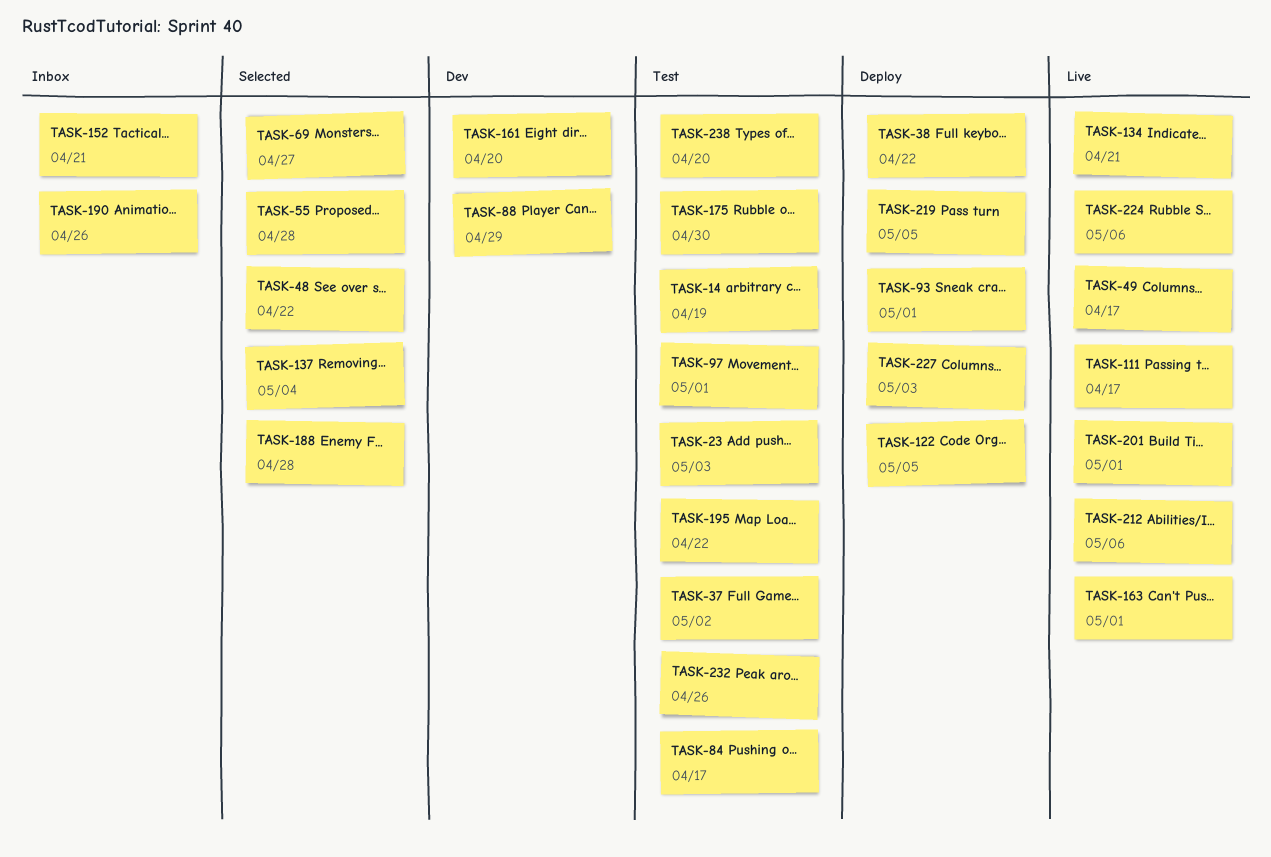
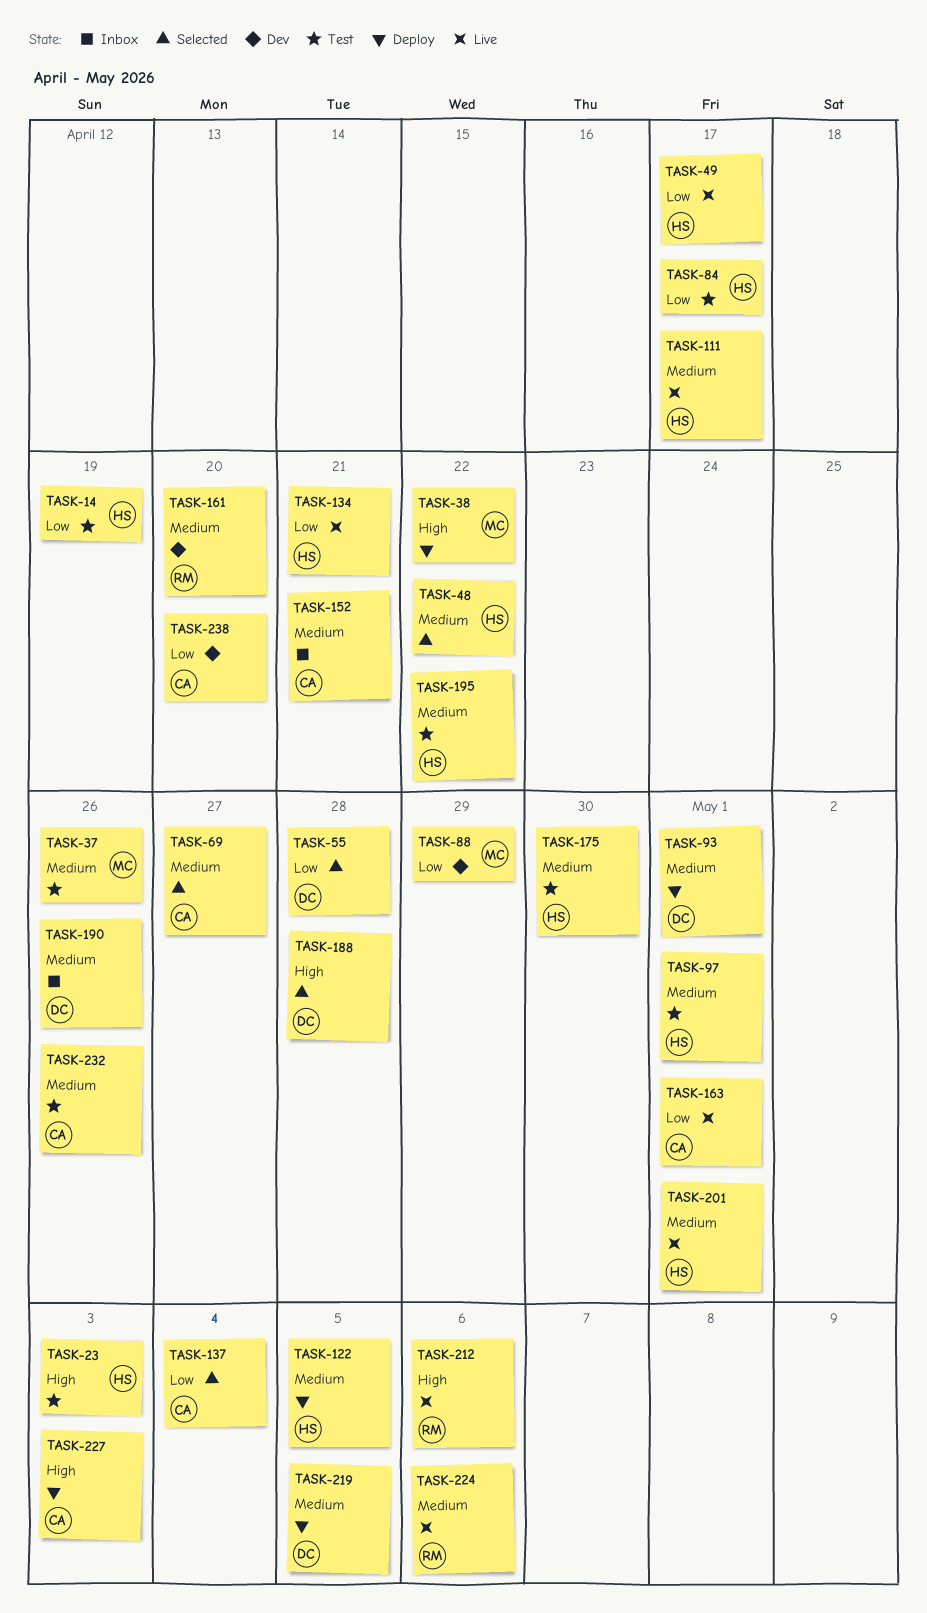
TASK-37, due: May 2 -> Apr 26
TASK-238, status: Test -> Dev

